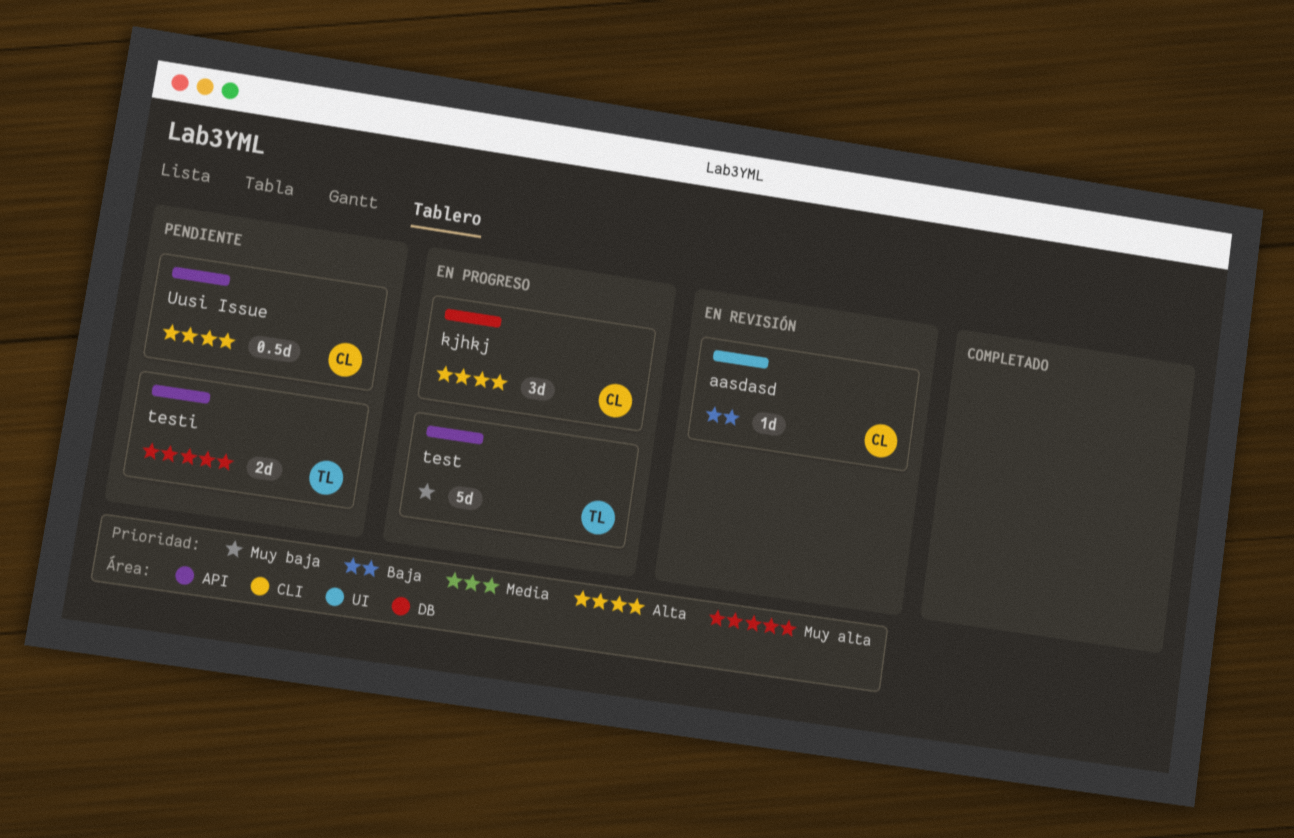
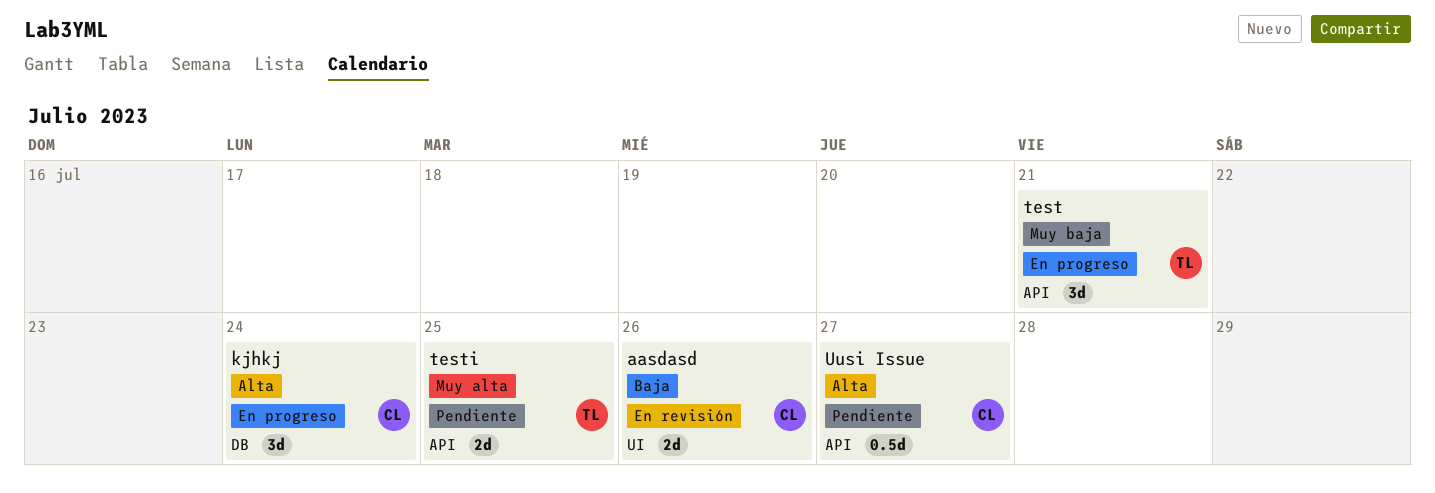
aasdasd, estimate: 1d -> 2d
test, estimate: 5d -> 3d

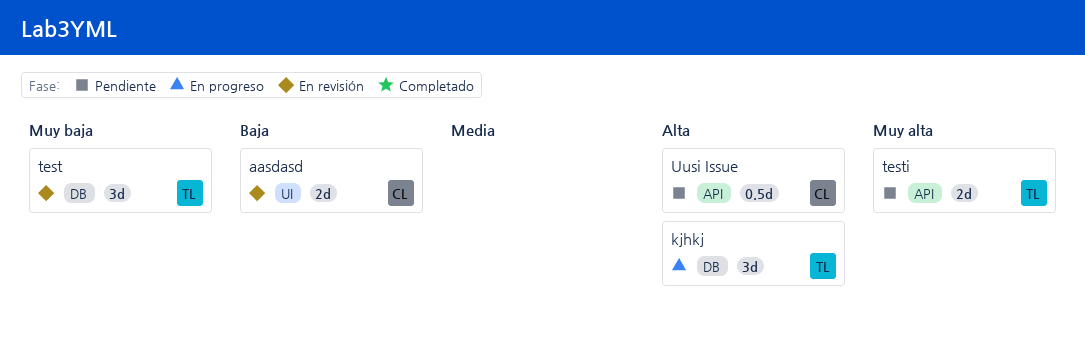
kjhkj, owner: CL -> TL
test, status: En progreso -> En revisión
test, label: API -> DB

